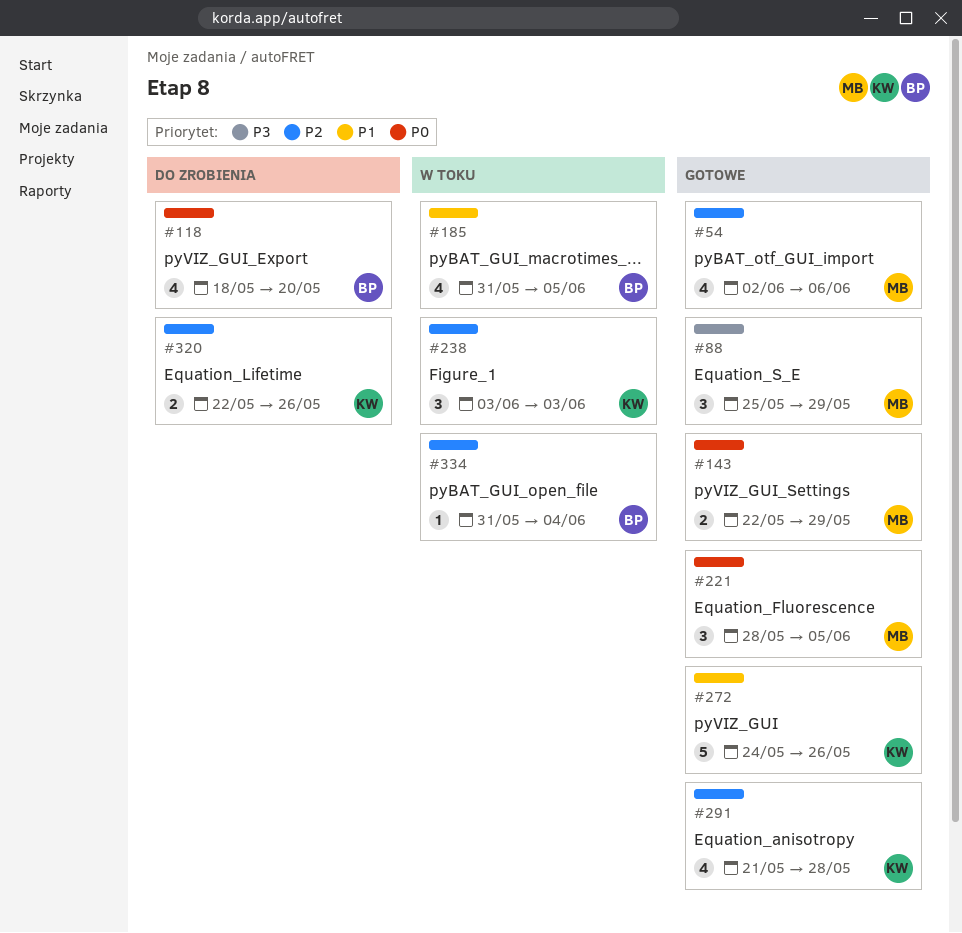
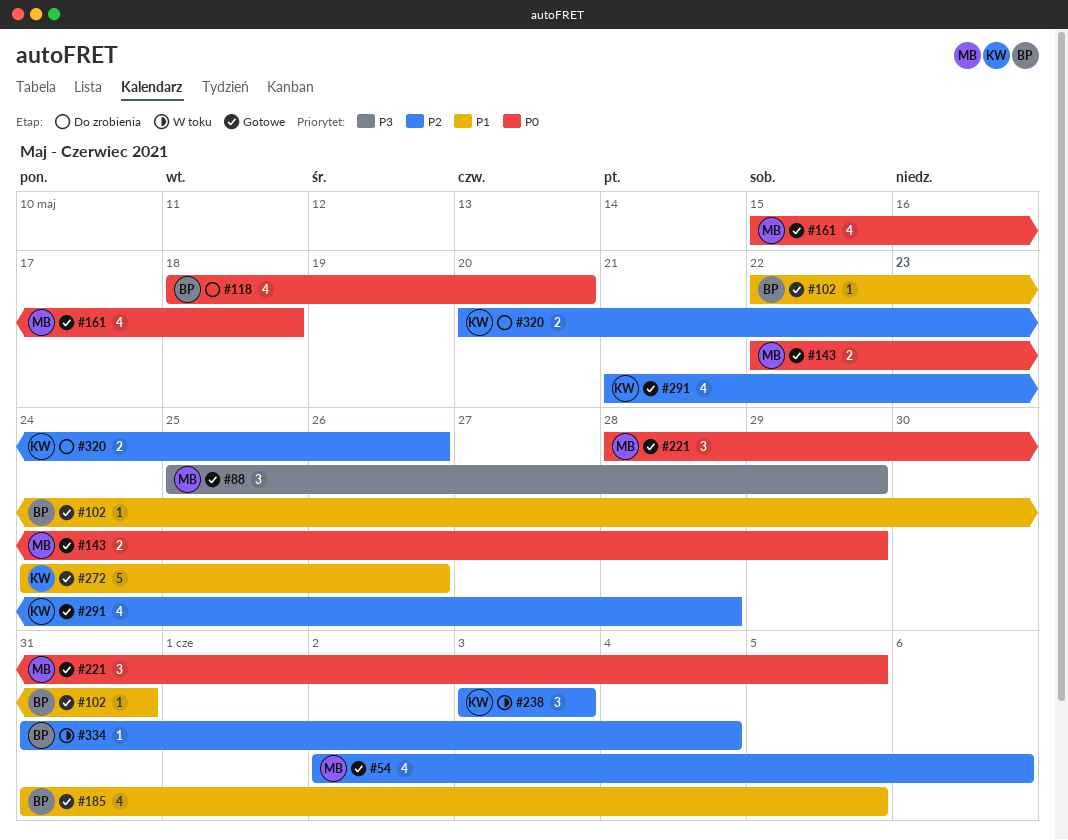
#102: none -> present
#161: none -> present
#185, status: W toku -> Gotowe
#320, start: May 22 -> May 20

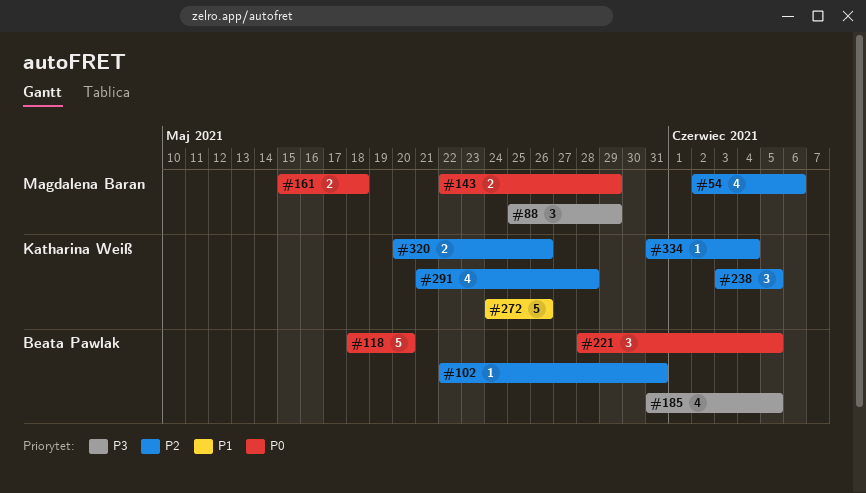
#102, priority: P1 -> P2
#118, estimate: 4 -> 5
#161, estimate: 4 -> 2
#185, priority: P1 -> P3
#221, owner: Magdalena Baran -> Beata Pawlak
#238, due: Jun 3 -> Jun 5
#334, owner: Beata Pawlak -> Katharina Weiß

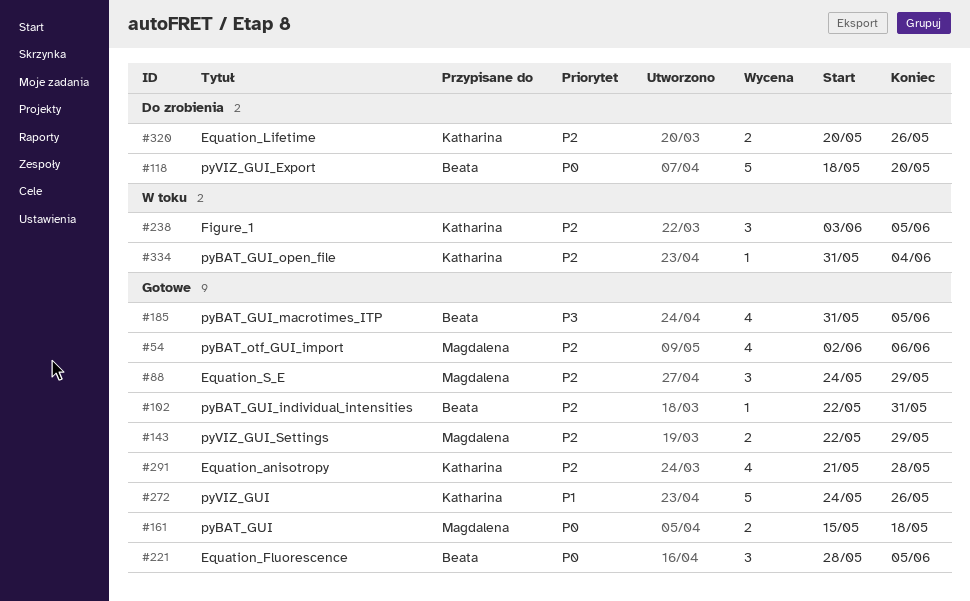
#88, priority: P3 -> P2
#88, start: May 25 -> May 24
#143, priority: P0 -> P2

